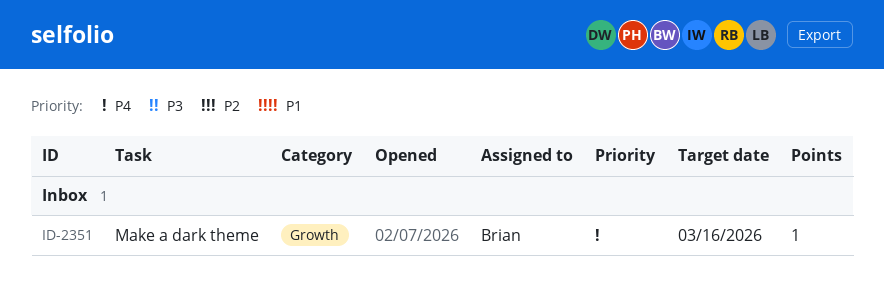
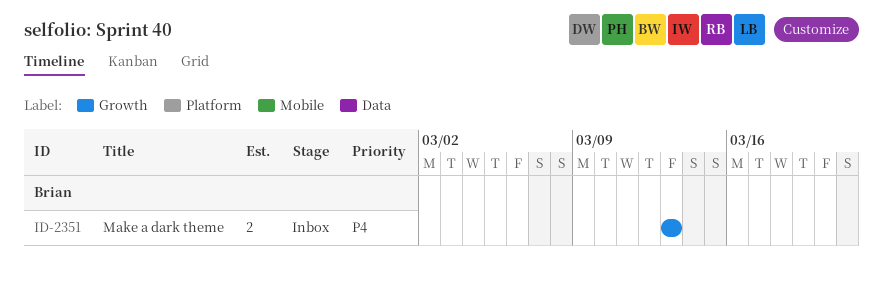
ID-2351, estimate: 1 -> 2
ID-2351, due: Mar 16 -> Mar 13

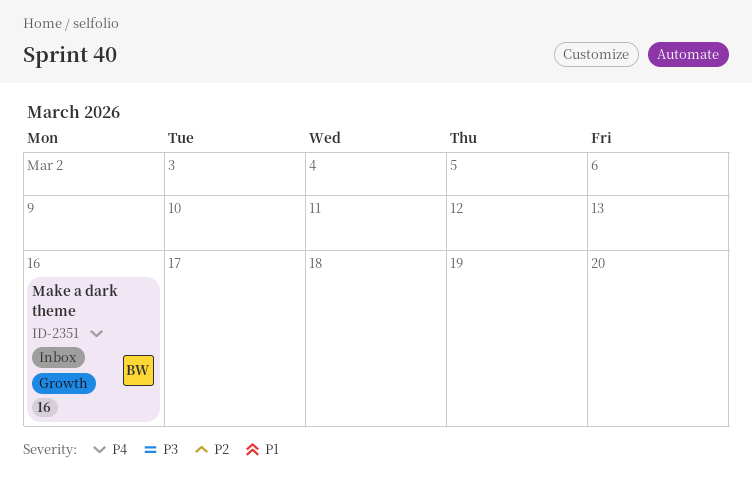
ID-2351, estimate: 2 -> 16
ID-2351, due: Mar 13 -> Mar 16

